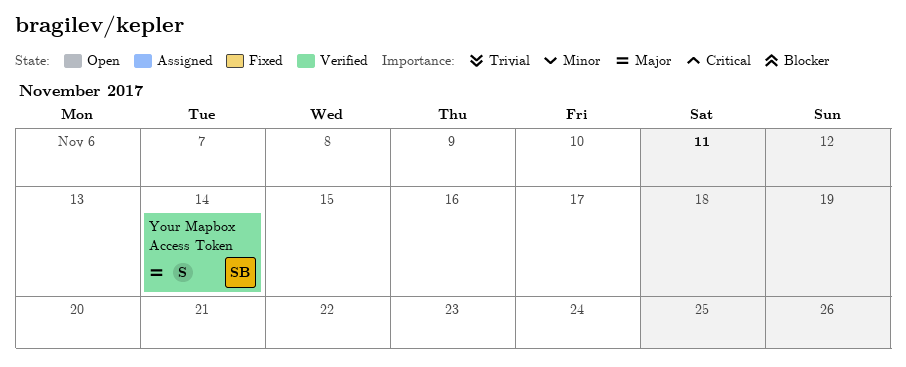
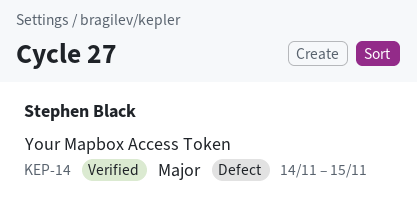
Your Mapbox Access Token, due: Nov 14 -> Nov 15

